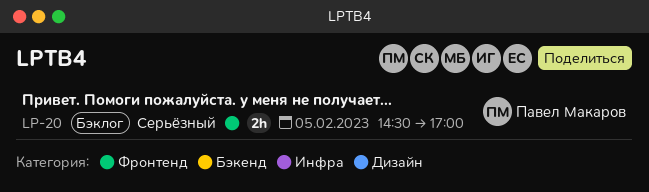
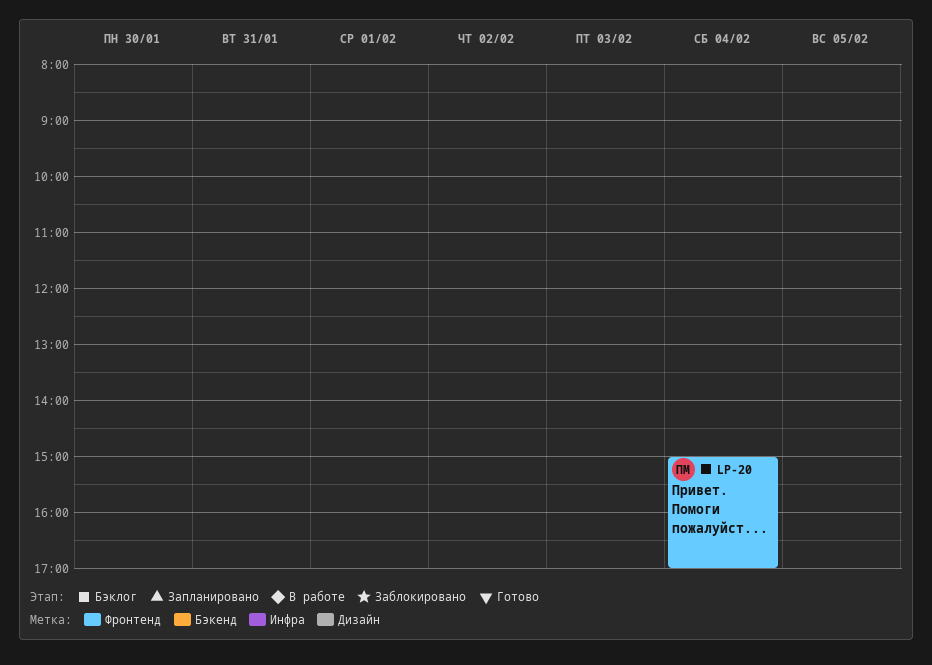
LP-20, day: Feb 5 -> Feb 4
LP-20, begins: 14:30 -> 15:00

